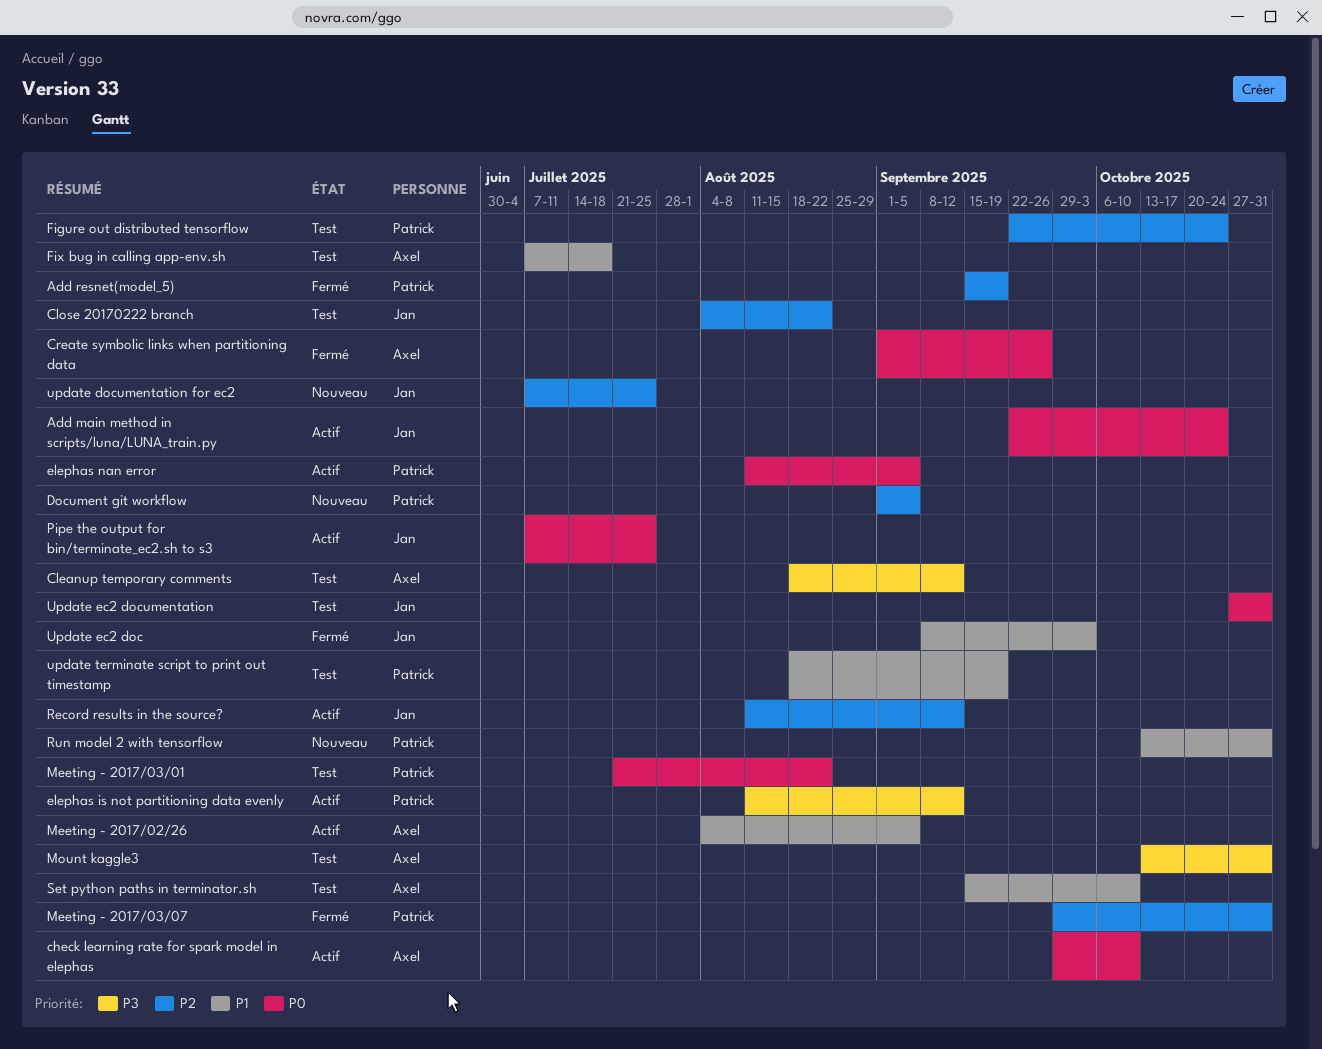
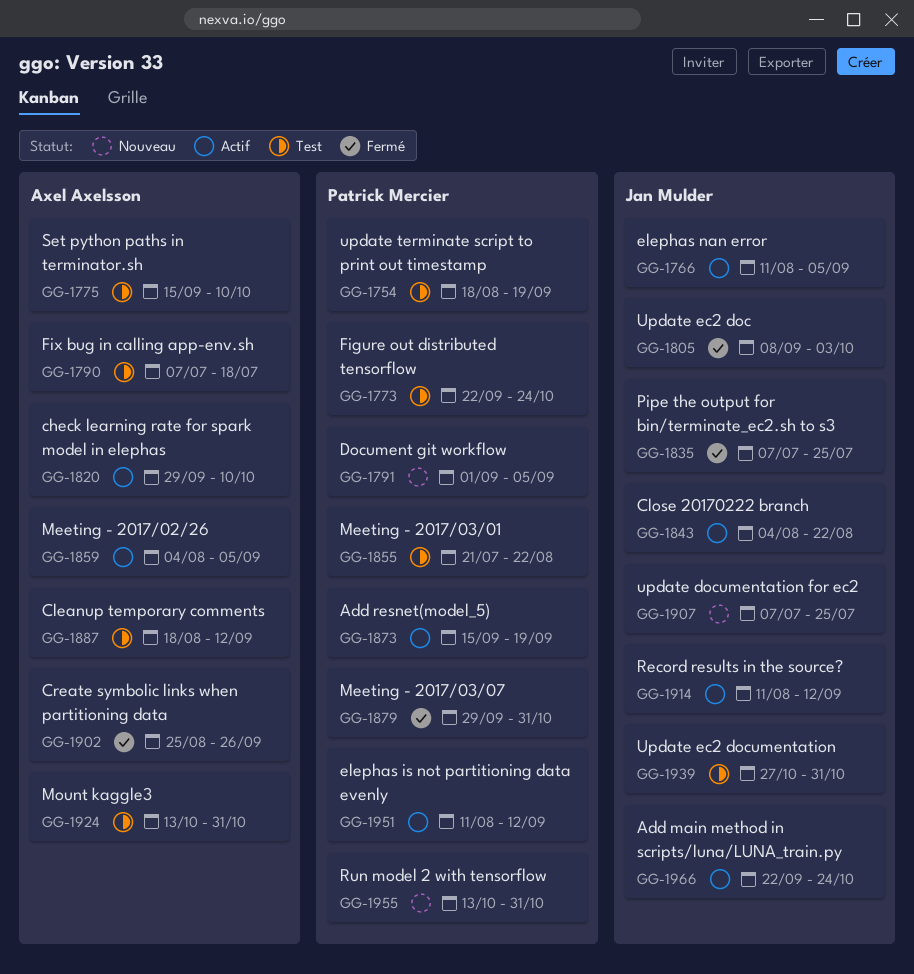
Add resnet(model_5), status: Fermé -> Actif
Close 20170222 branch, status: Test -> Actif
Create symbolic links when partitioning data, start: Sep 1 -> Aug 25
elephas nan error, owner: Patrick Mercier -> Jan Mulder
Pipe the output for bin/terminate_ec2.sh to s3, status: Actif -> Fermé

